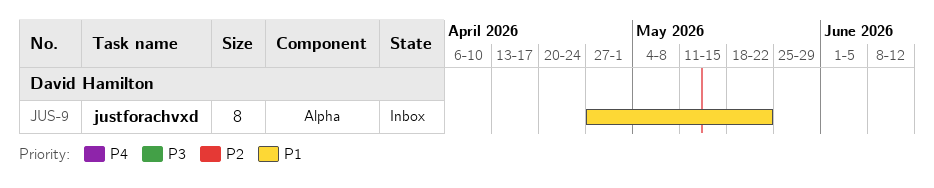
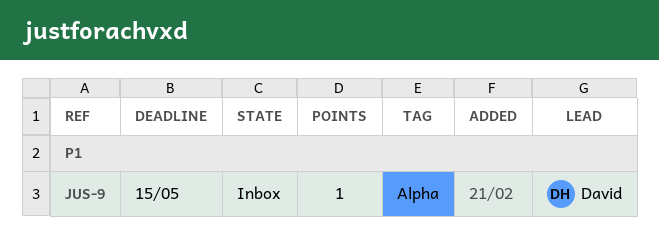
JUS-9, estimate: 8 -> 1
JUS-9, due: May 22 -> May 15

